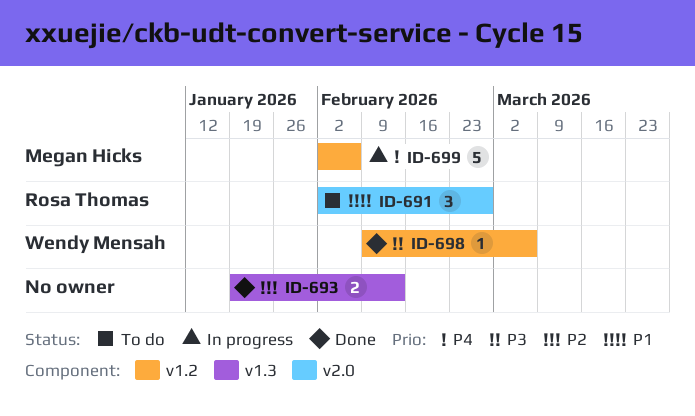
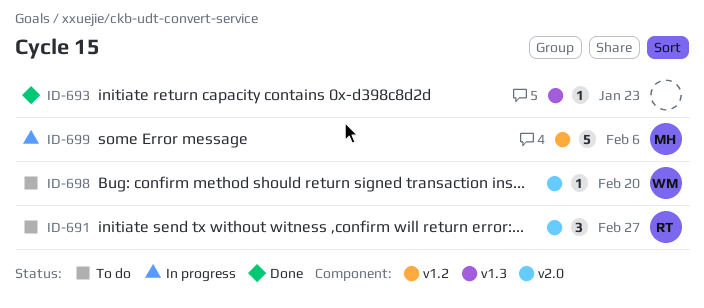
ID-693, estimate: 2 -> 1
ID-693, due: Feb 13 -> Jan 23
ID-698, status: Done -> To do
ID-698, label: v1.2 -> v2.0
ID-698, due: Mar 6 -> Feb 20

